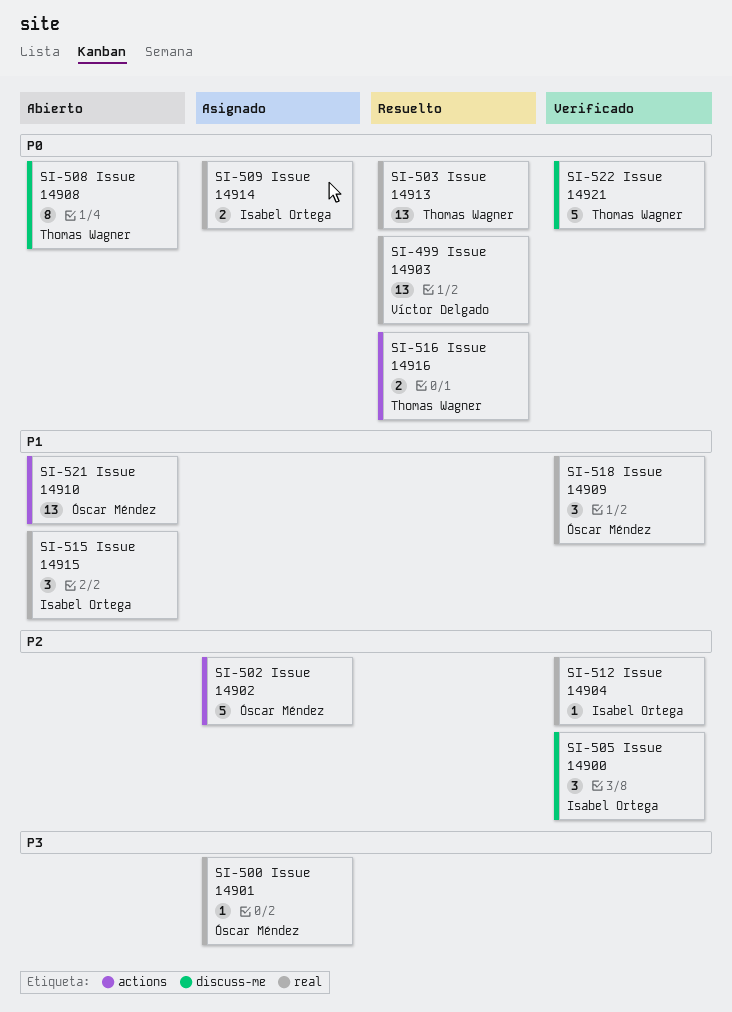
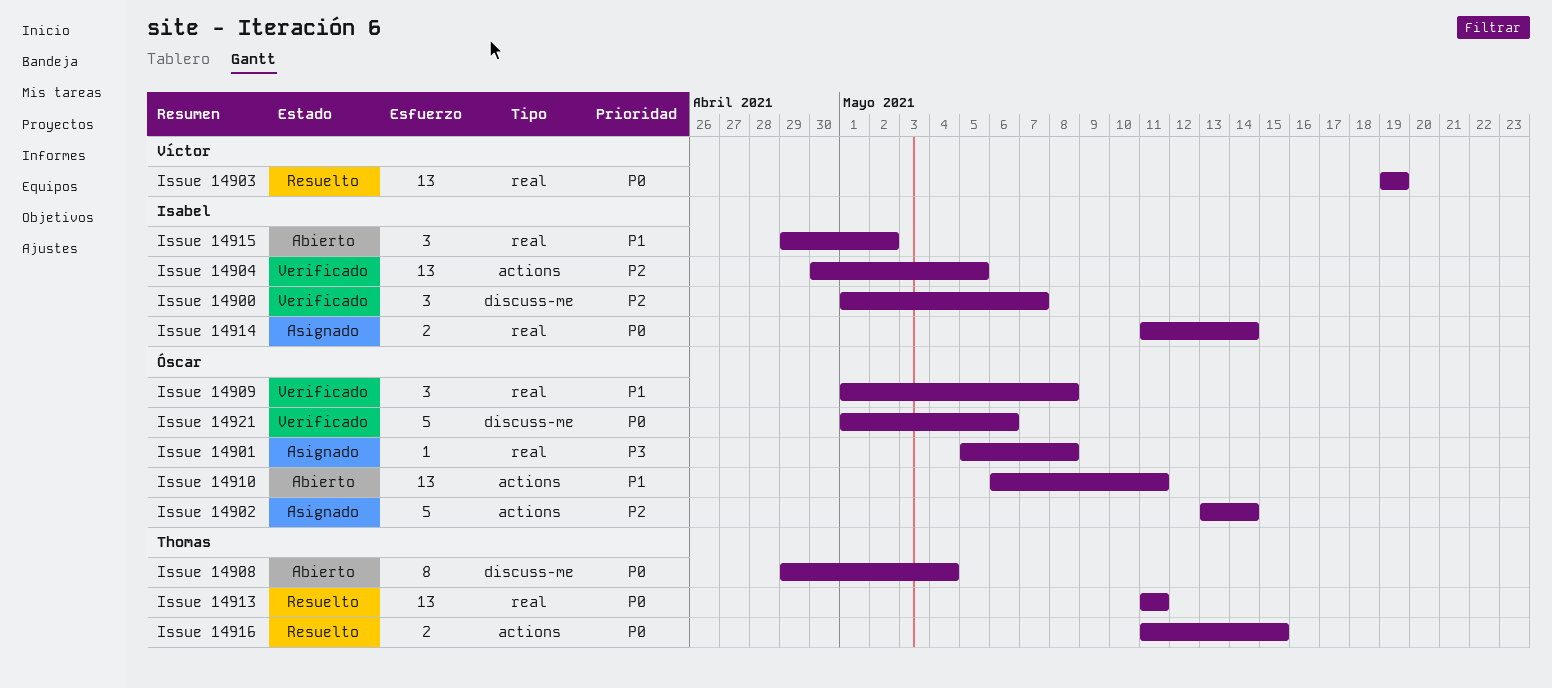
Issue 14904, label: real -> actions
Issue 14904, estimate: 1 -> 13
Issue 14921, owner: Thomas Wagner -> Óscar Méndez

